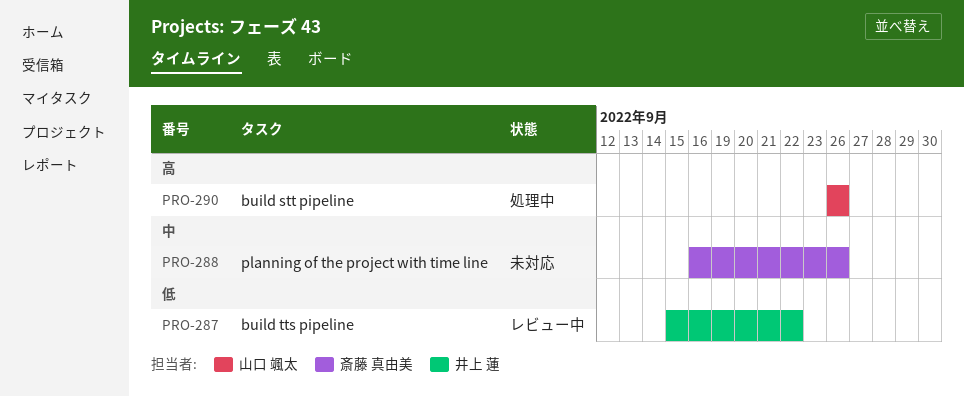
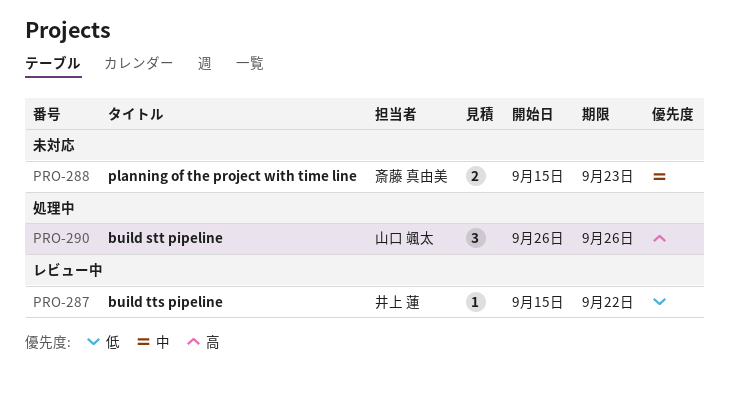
PRO-288, start: Sep 16 -> Sep 15
PRO-288, due: Sep 26 -> Sep 23

